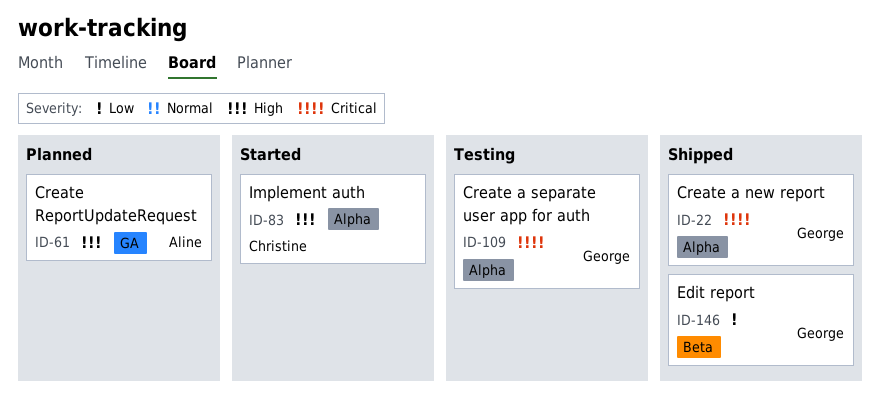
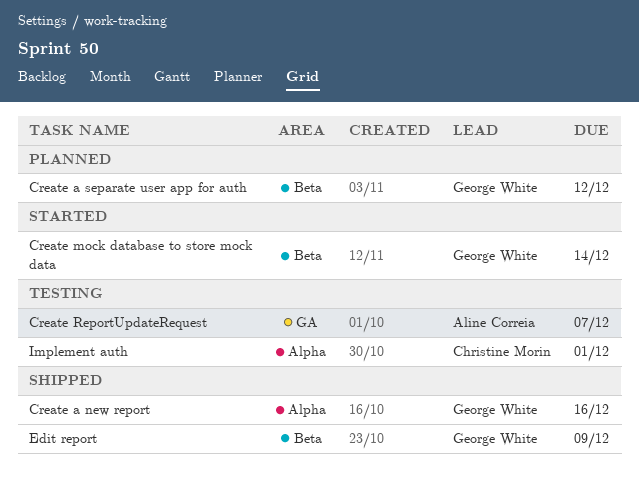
Create a separate user app for auth, status: Testing -> Planned
Create a separate user app for auth, label: Alpha -> Beta
Create mock database to store mock data: none -> present
Create ReportUpdateRequest, status: Planned -> Testing
Implement auth, status: Started -> Testing

